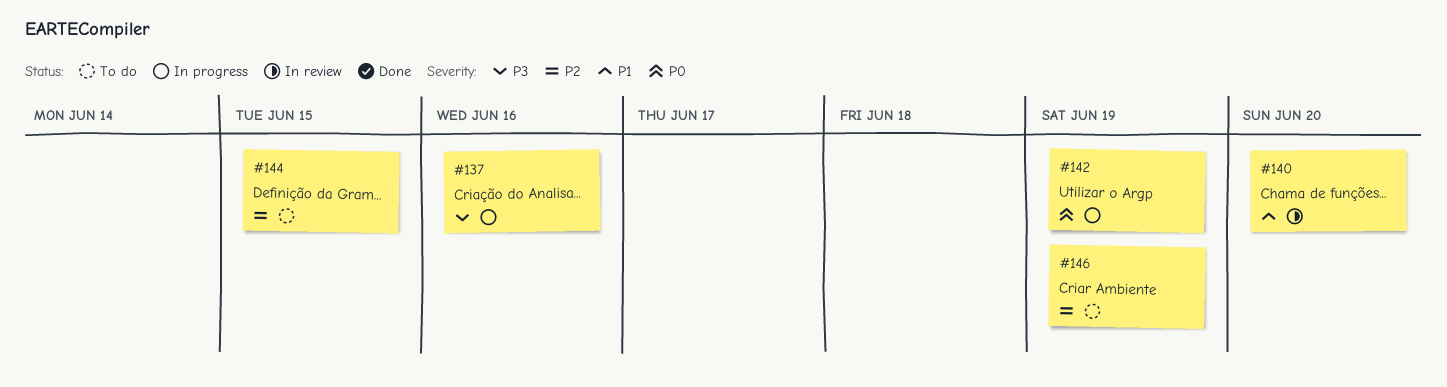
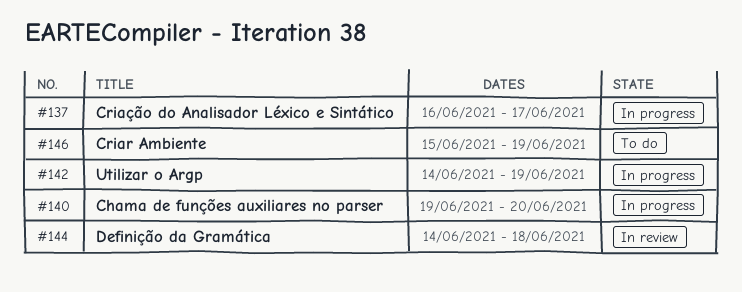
#137, due: Jun 16 -> Jun 17
#140, status: In review -> In progress
#144, status: To do -> In review
#144, due: Jun 15 -> Jun 18

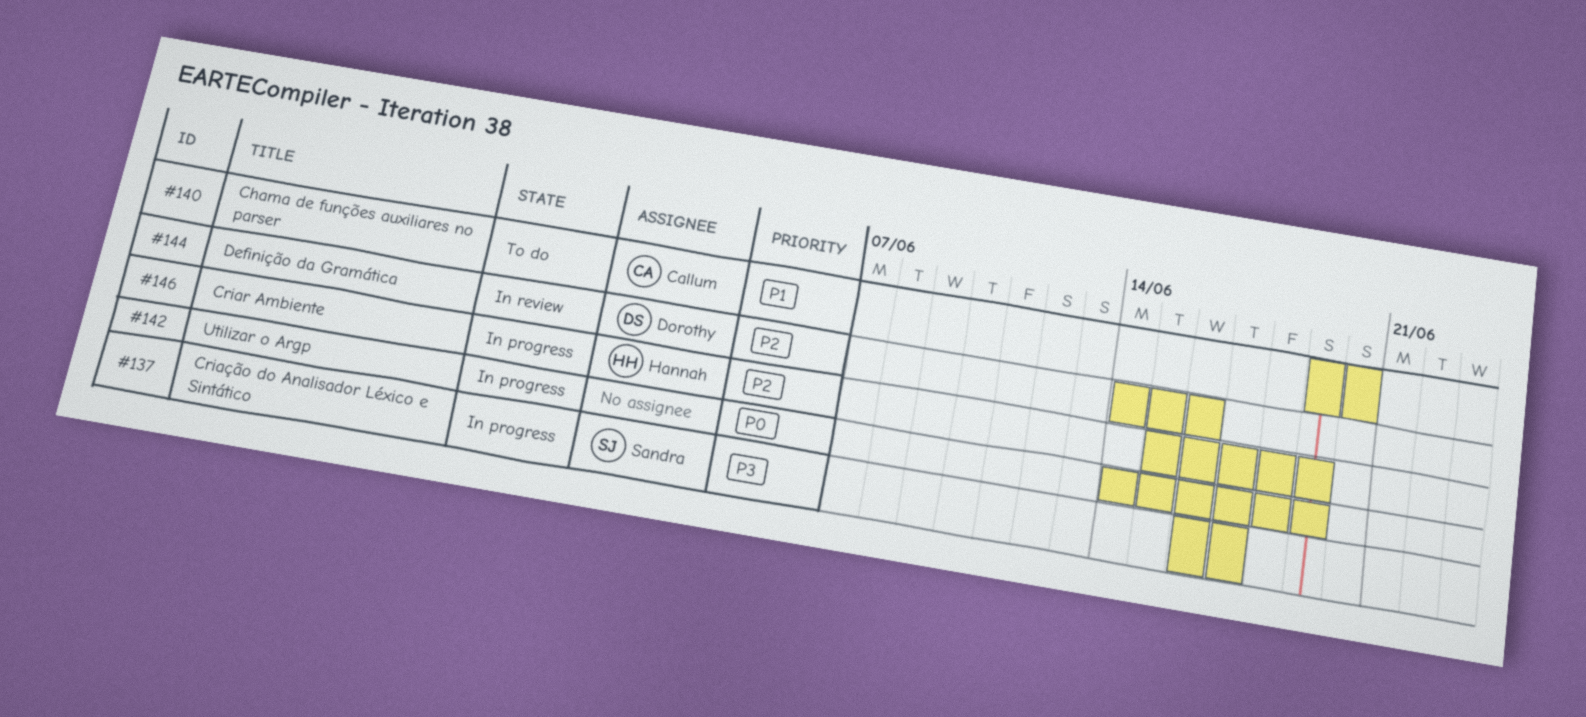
#140, status: In progress -> To do
#144, due: Jun 18 -> Jun 16
#146, status: To do -> In progress

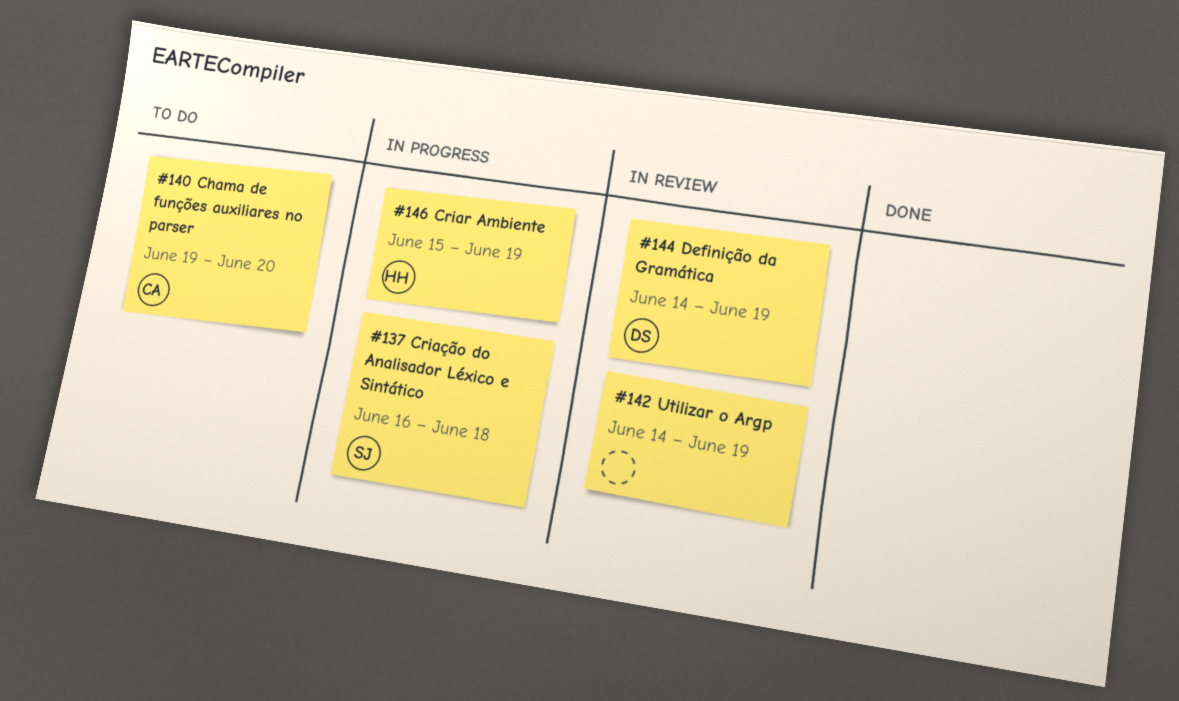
#137, due: Jun 17 -> Jun 18
#142, status: In progress -> In review
#144, due: Jun 16 -> Jun 19

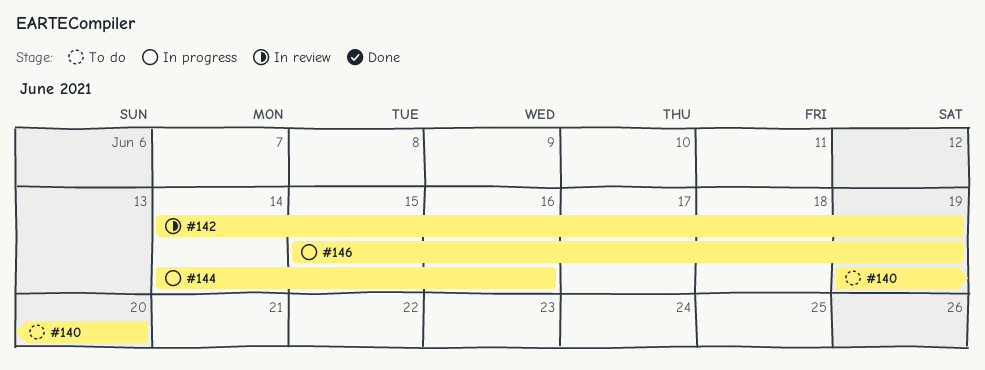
#137: present -> none
#144, status: In review -> In progress
#144, due: Jun 19 -> Jun 16

